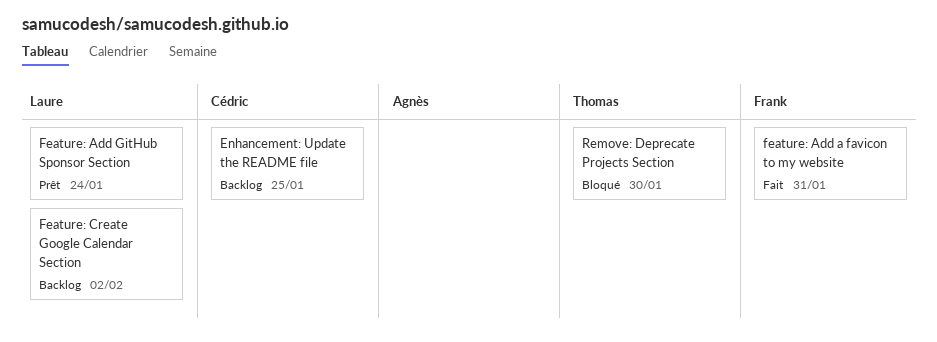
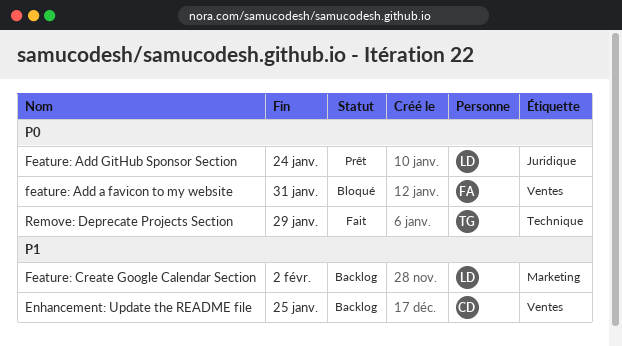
feature: Add a favicon to my website, status: Fait -> Bloqué
Remove: Deprecate Projects Section, status: Bloqué -> Fait
Remove: Deprecate Projects Section, due: Jan 30 -> Jan 29

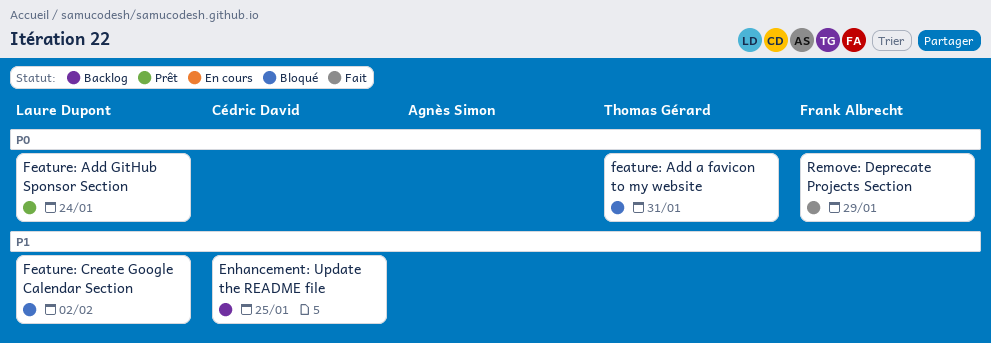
feature: Add a favicon to my website, owner: Frank Albrecht -> Thomas Gérard
Feature: Create Google Calendar Section, status: Backlog -> Bloqué
Remove: Deprecate Projects Section, owner: Thomas Gérard -> Frank Albrecht

